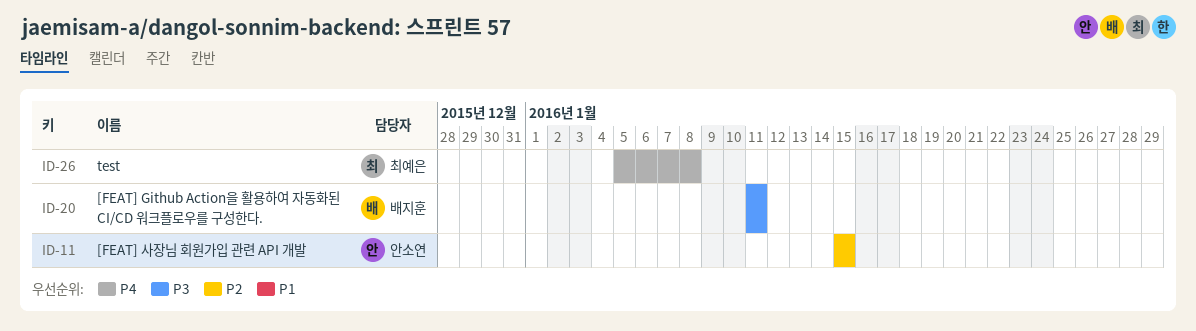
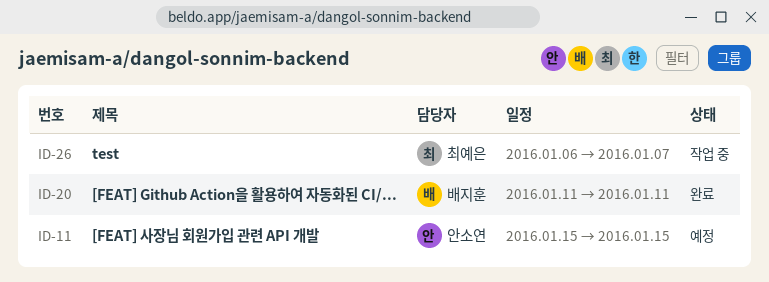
ID-26, start: Jan 5 -> Jan 6
ID-26, due: Jan 8 -> Jan 7

